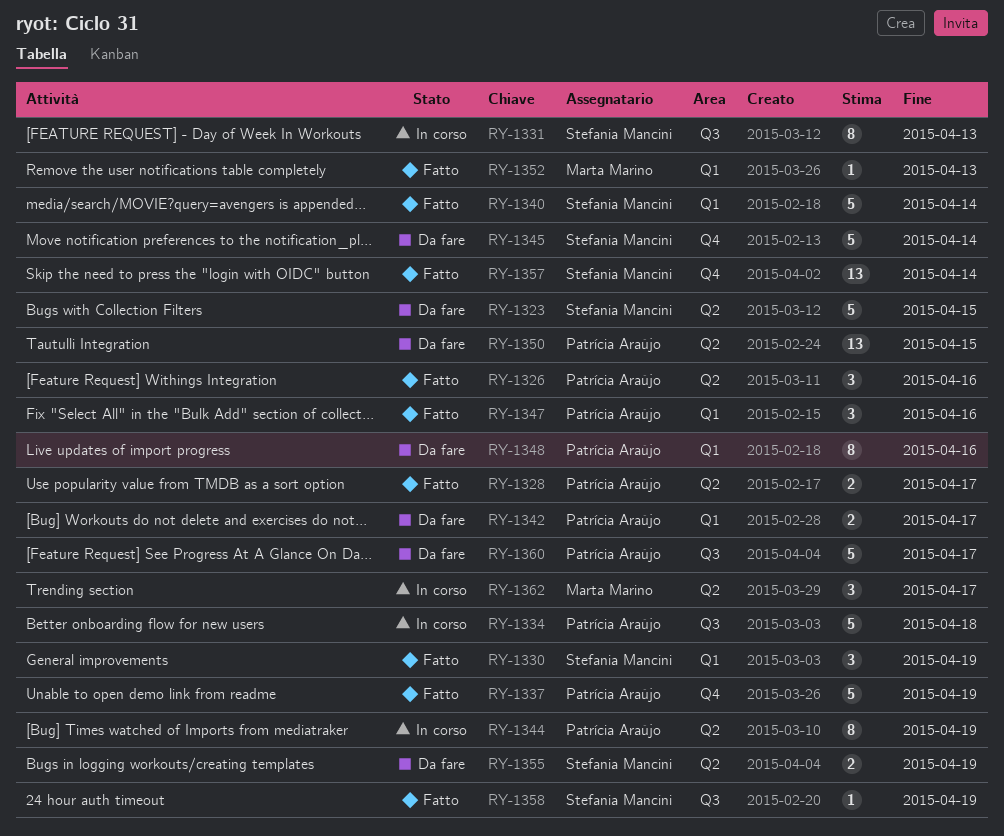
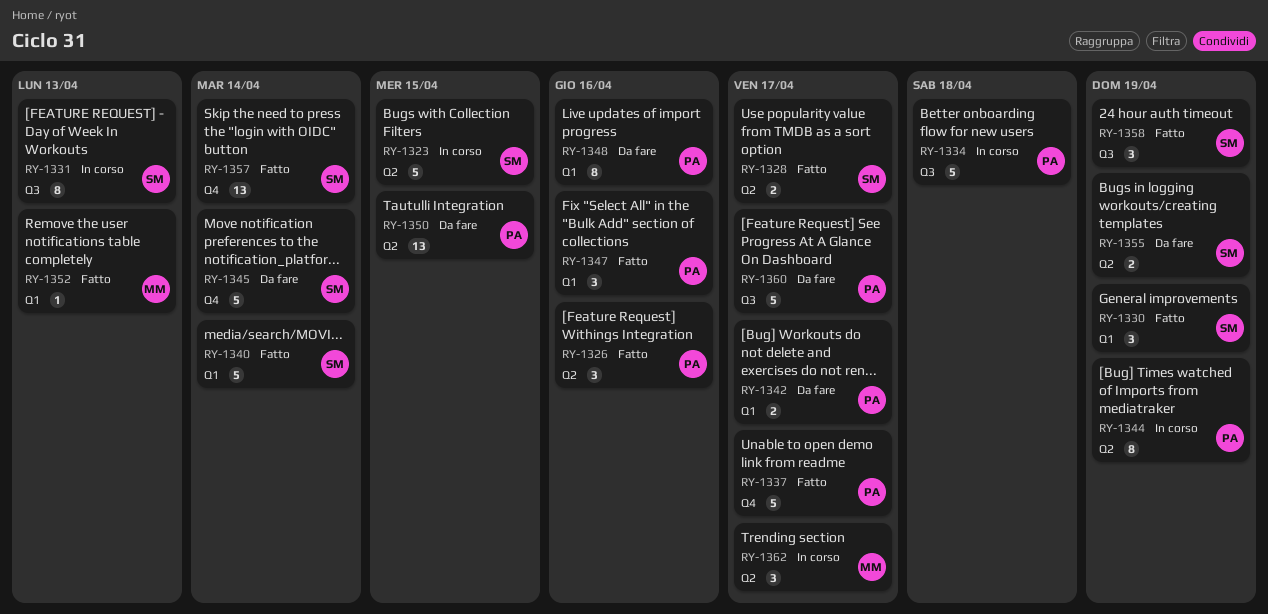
RY-1323, status: Da fare -> In corso
RY-1328, owner: Patrícia Araújo -> Stefania Mancini
RY-1337, due: Apr 19 -> Apr 17
RY-1358, estimate: 1 -> 3

